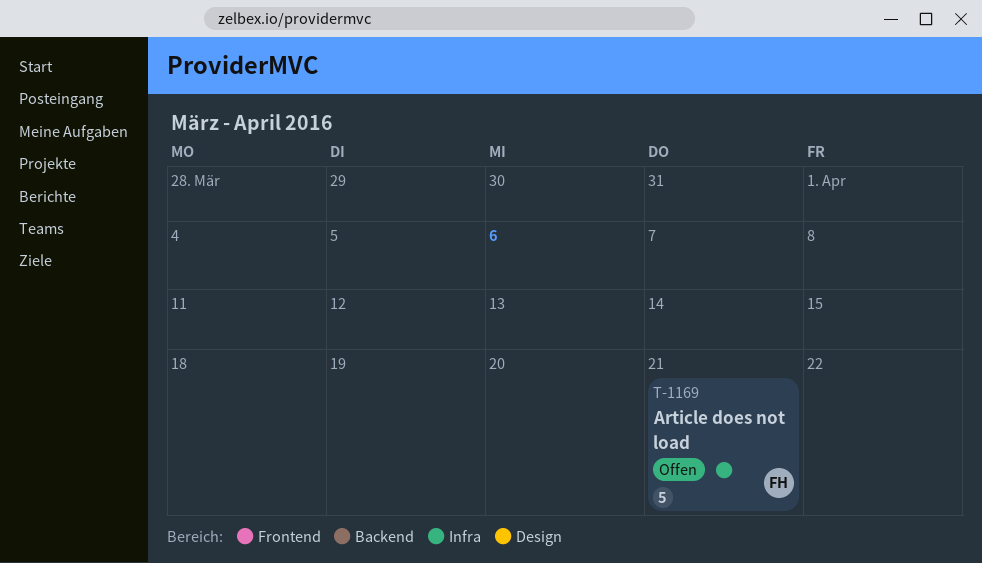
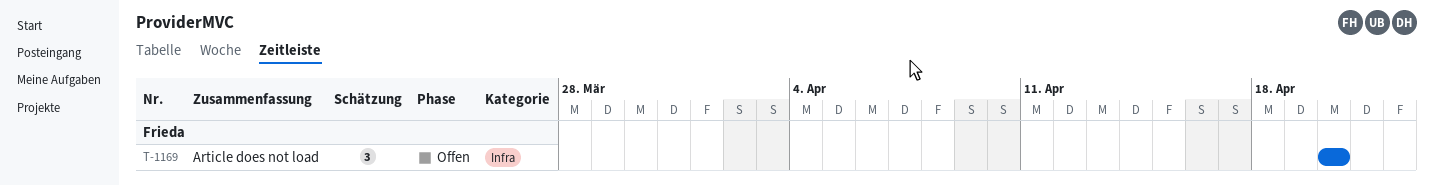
T-1169, estimate: 5 -> 3
T-1169, due: Apr 21 -> Apr 20

